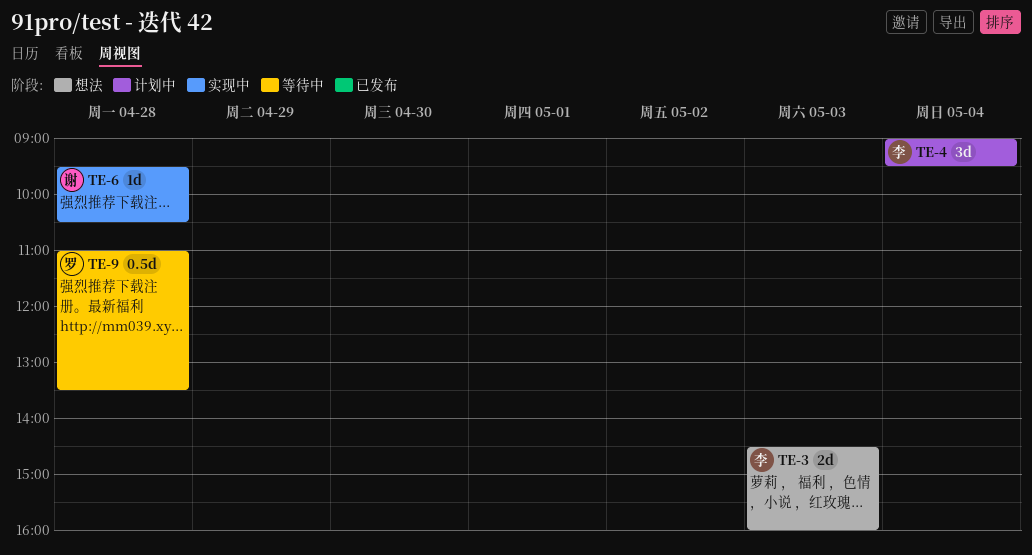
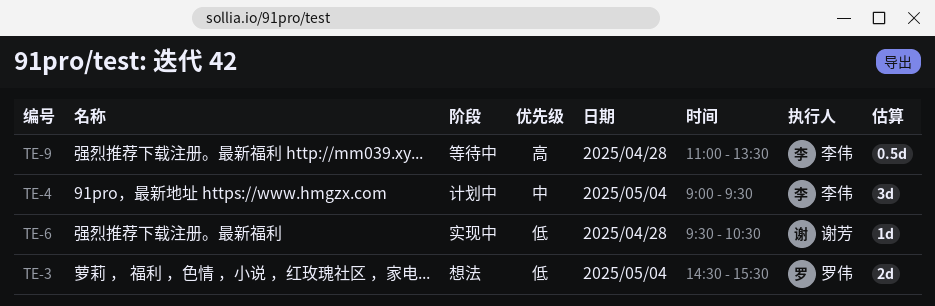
TE-3, owner: 李伟 -> 罗伟
TE-3, day: May 3 -> May 4
TE-3, ends: 16:00 -> 15:30
TE-9, owner: 罗伟 -> 李伟

